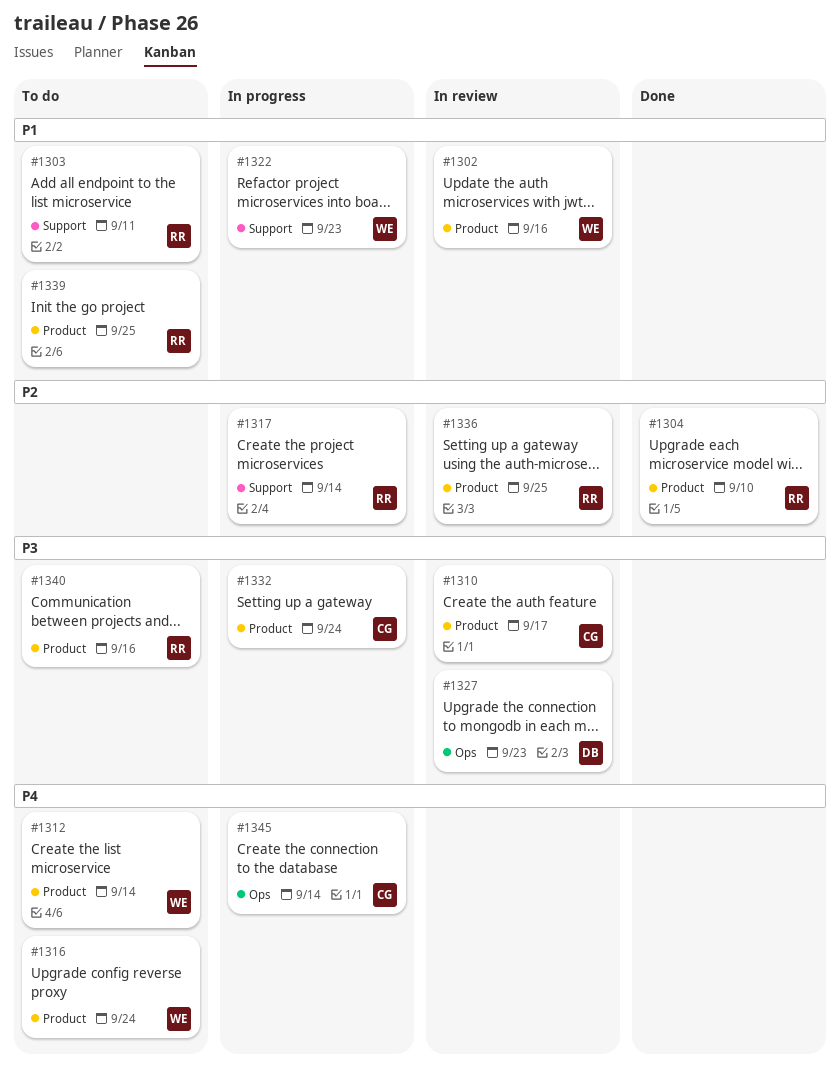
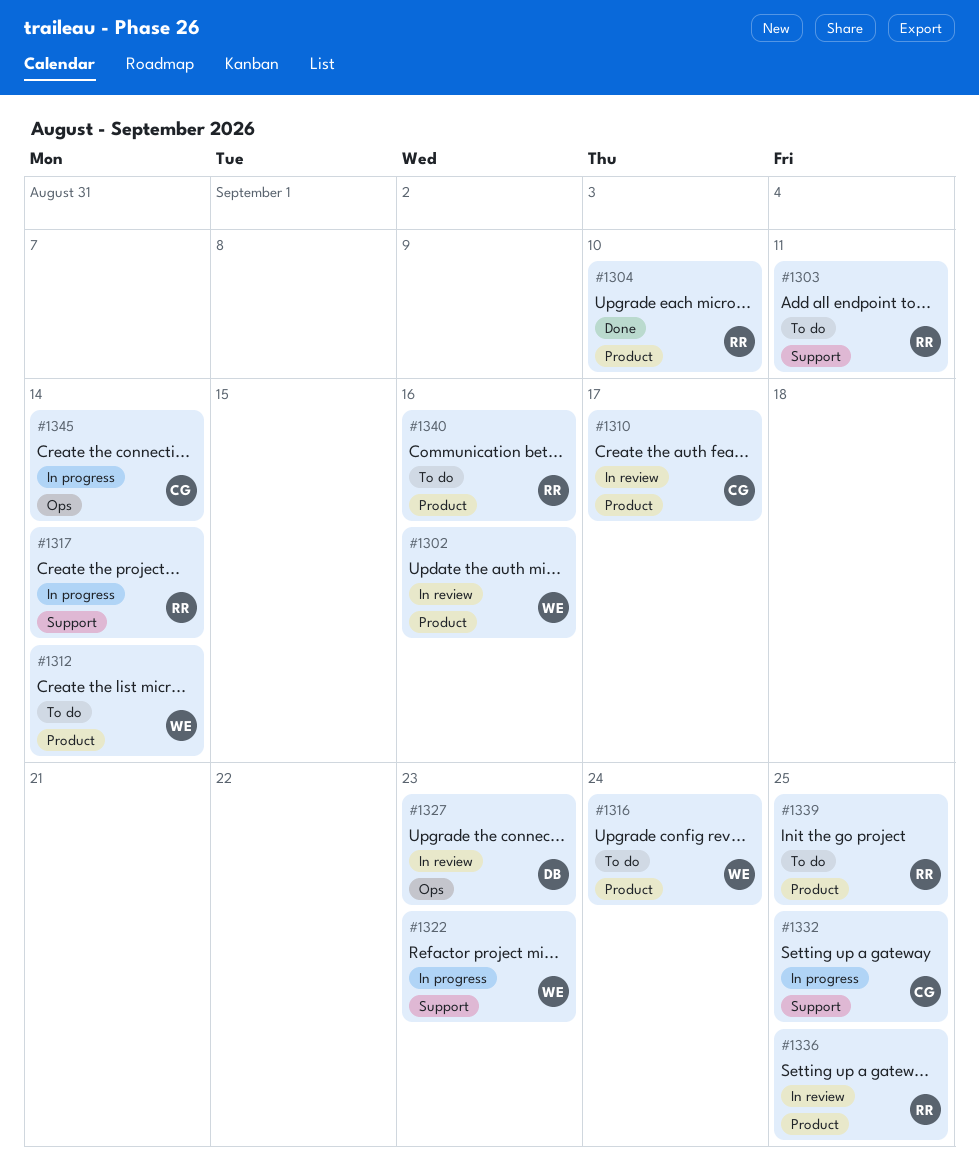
#1332, label: Product -> Support
#1332, due: Sep 24 -> Sep 25

